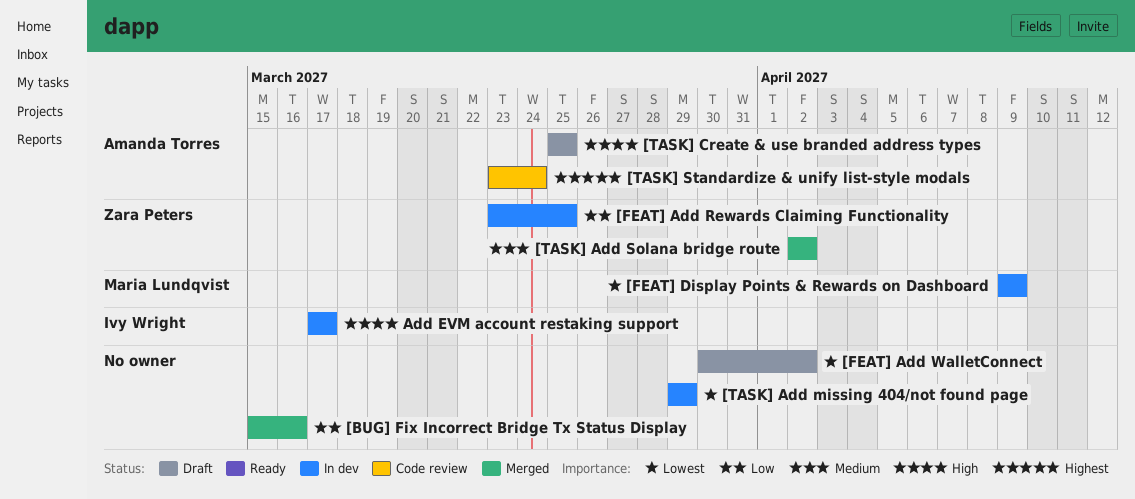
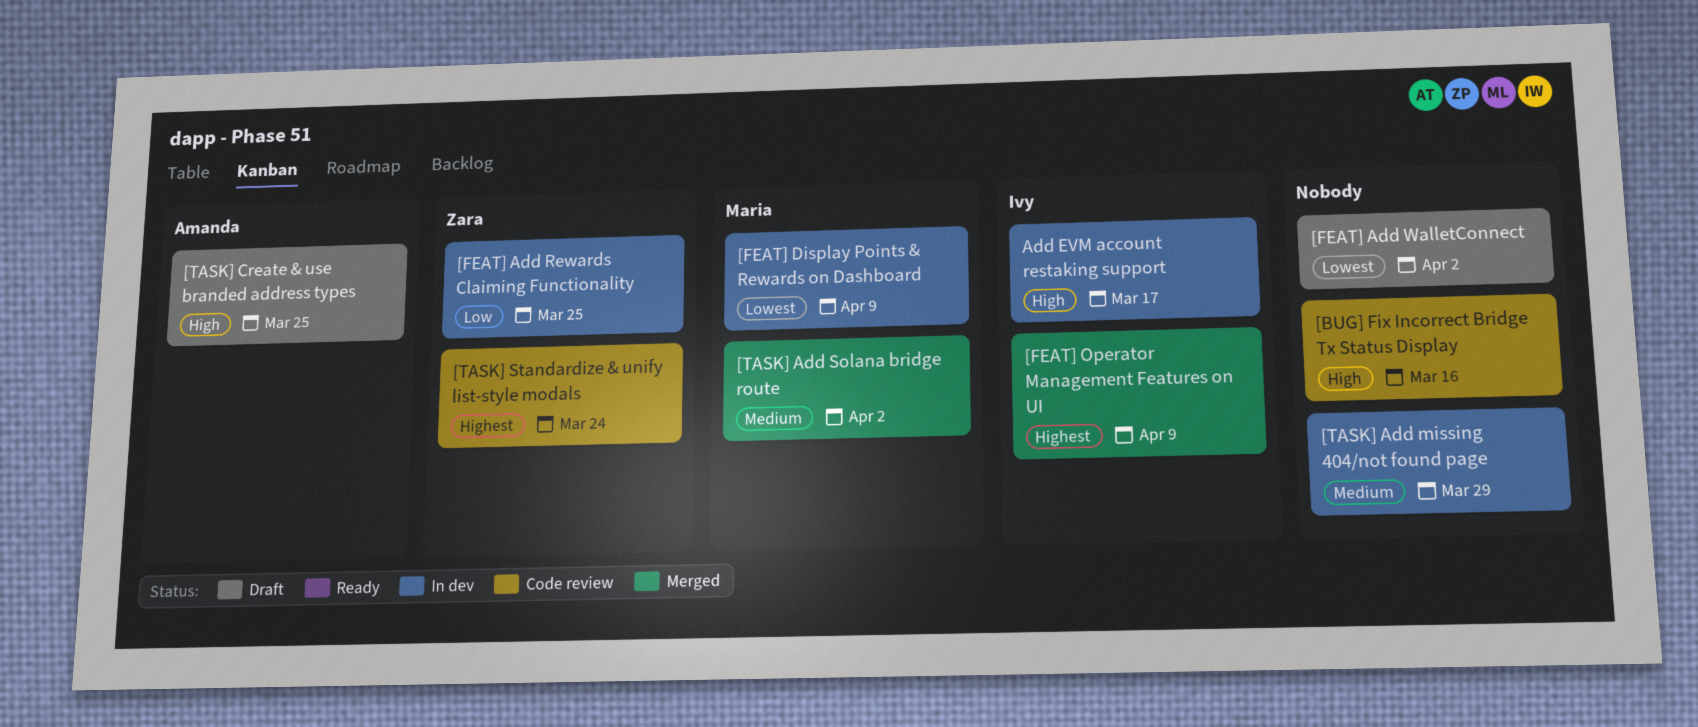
[BUG] Fix Incorrect Bridge Tx Status Display, status: Merged -> Code review
[BUG] Fix Incorrect Bridge Tx Status Display, priority: Low -> High
[FEAT] Operator Management Features on UI: none -> present
[TASK] Add missing 404/not found page, priority: Lowest -> Medium
[TASK] Add Solana bridge route, owner: Zara Peters -> Maria Lundqvist
[TASK] Standardize & unify list-style modals, owner: Amanda Torres -> Zara Peters

